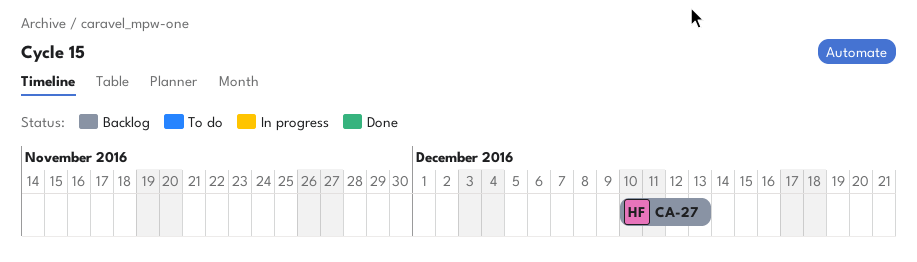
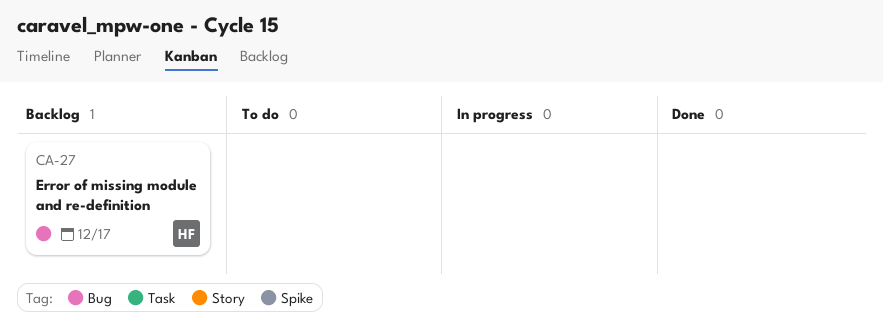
CA-27, due: Dec 13 -> Dec 17

